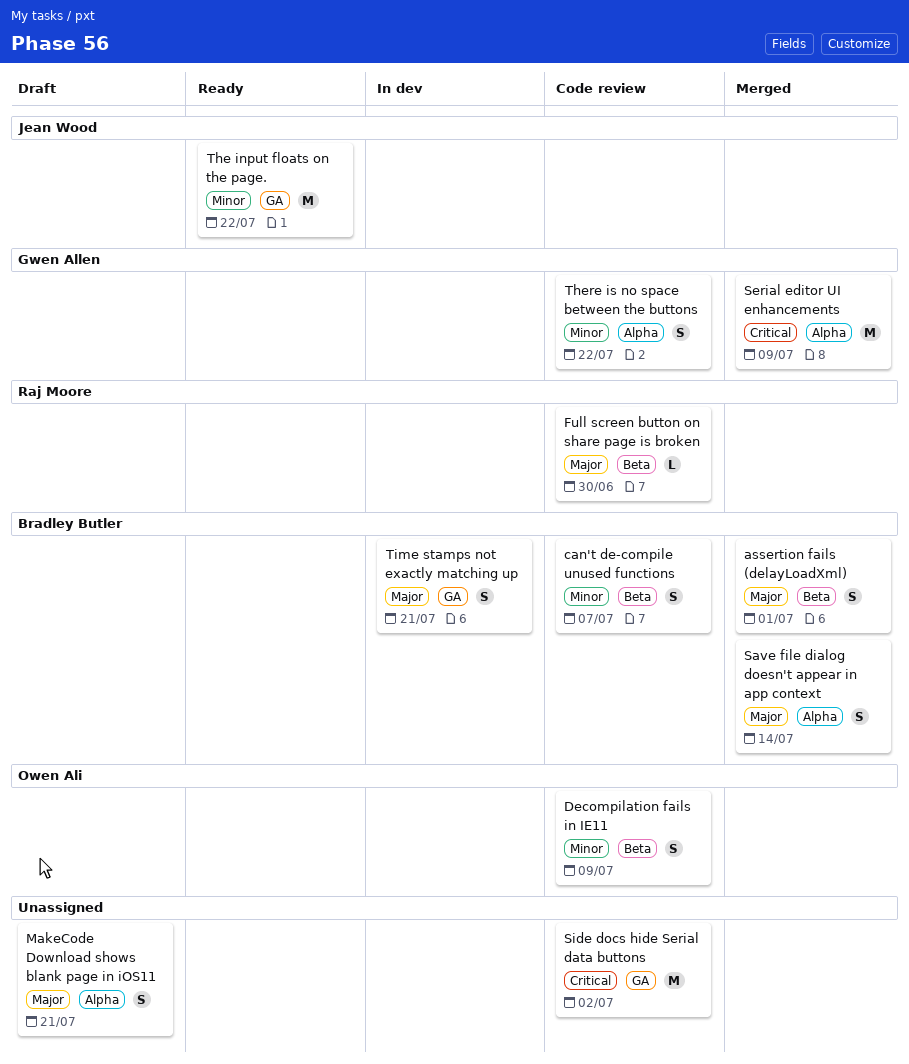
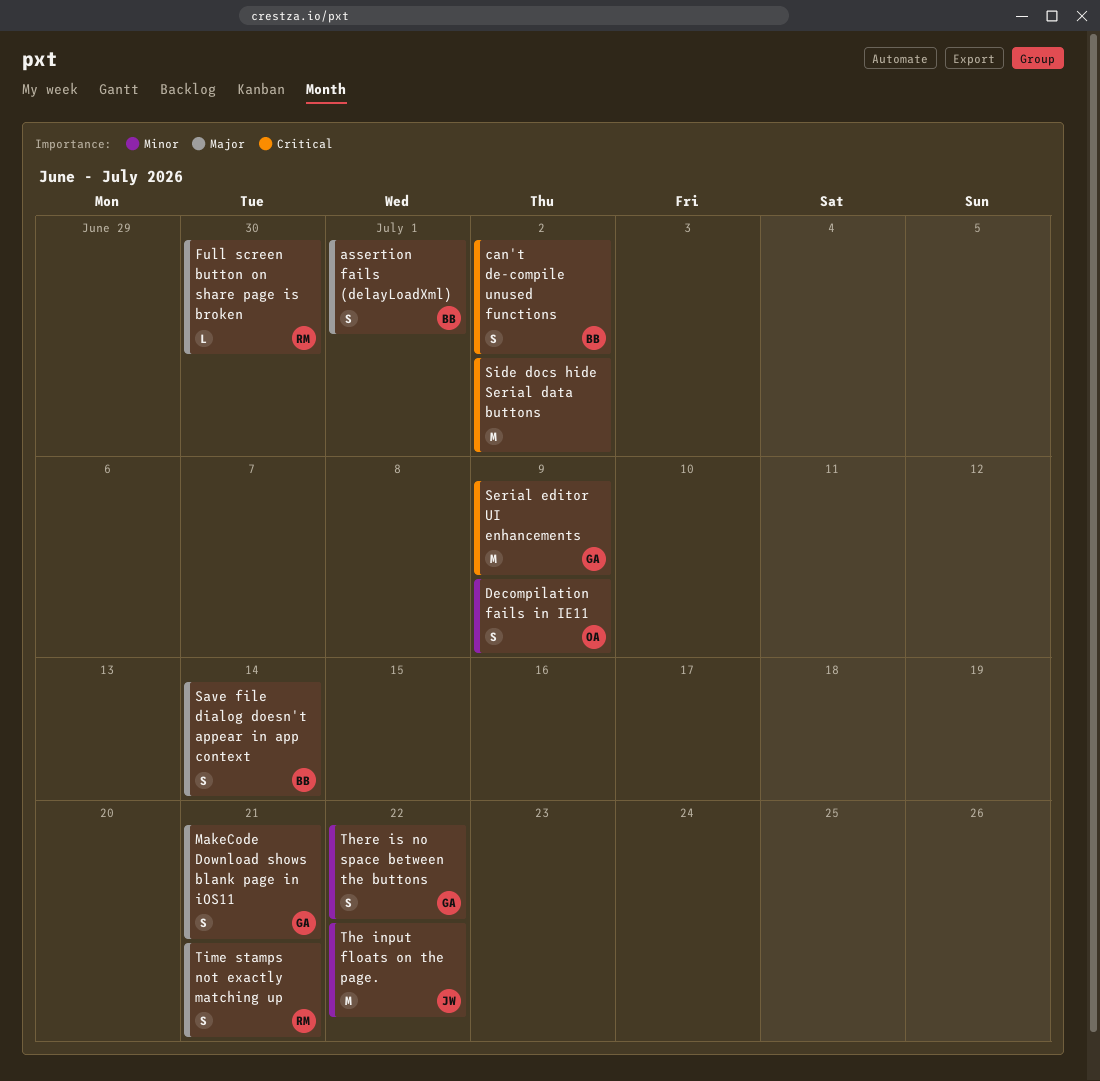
can't de-compile unused functions, priority: Minor -> Critical
can't de-compile unused functions, due: Jul 7 -> Jul 2
MakeCode Download shows blank page in iOS11, owner: none -> Gwen Allen
Time stamps not exactly matching up, owner: Bradley Butler -> Raj Moore

